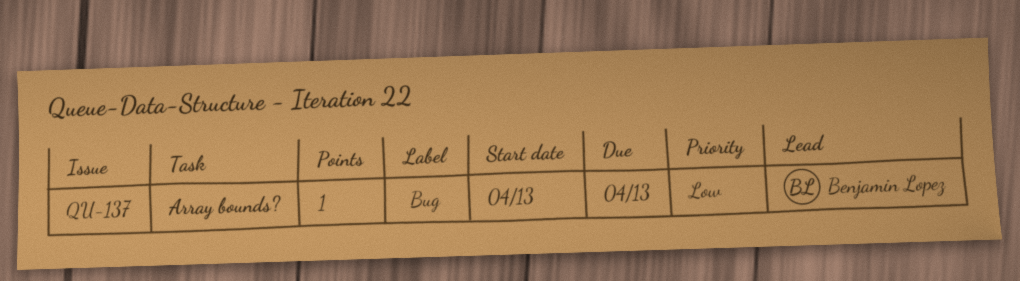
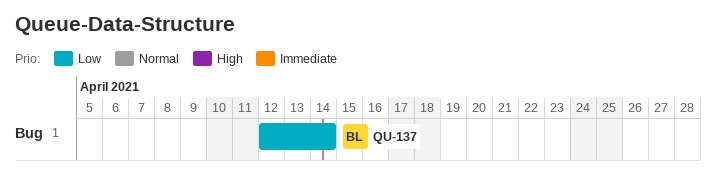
QU-137, start: Apr 13 -> Apr 12
QU-137, due: Apr 13 -> Apr 14

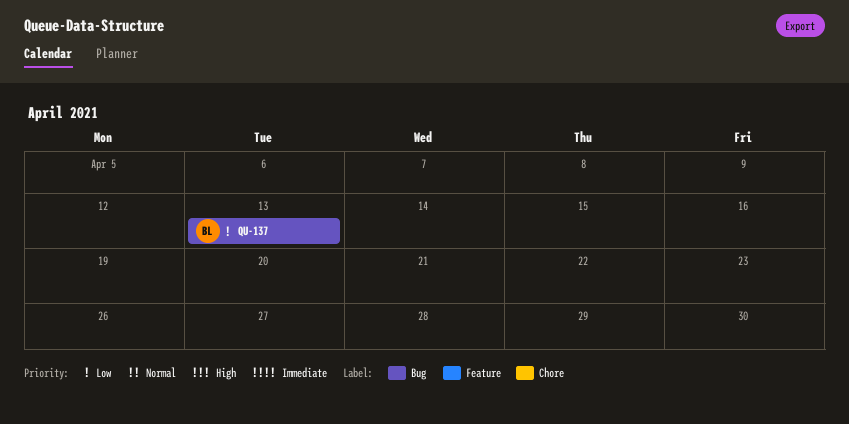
QU-137, start: Apr 12 -> Apr 13
QU-137, due: Apr 14 -> Apr 13

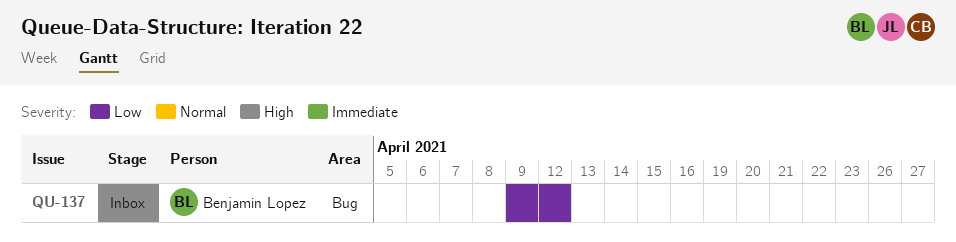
QU-137, start: Apr 13 -> Apr 9
QU-137, due: Apr 13 -> Apr 12

